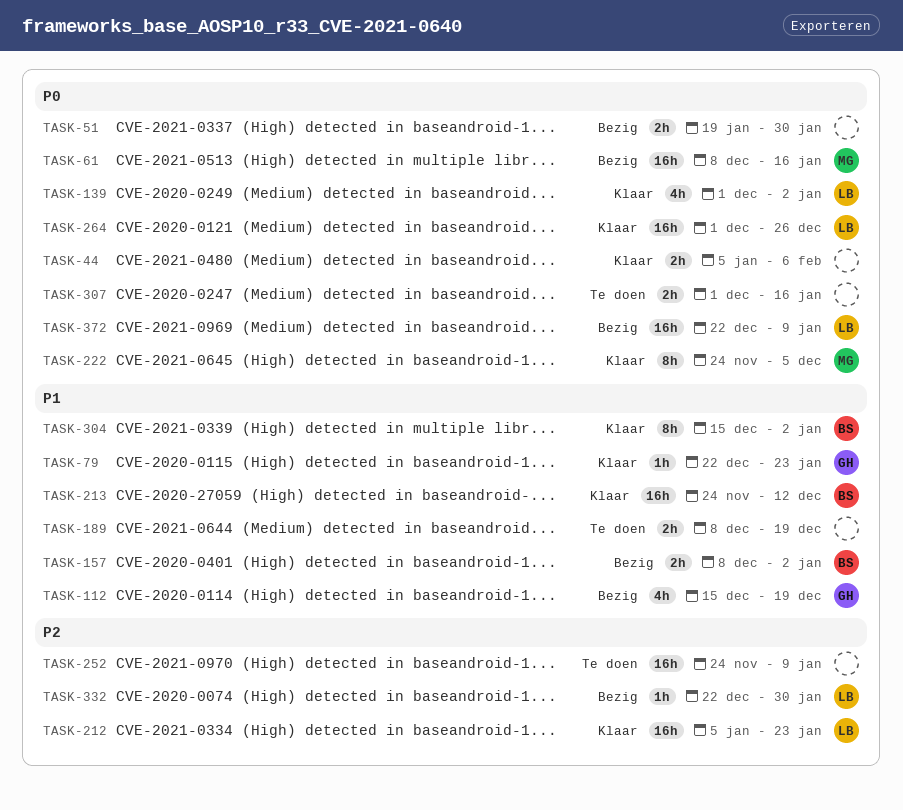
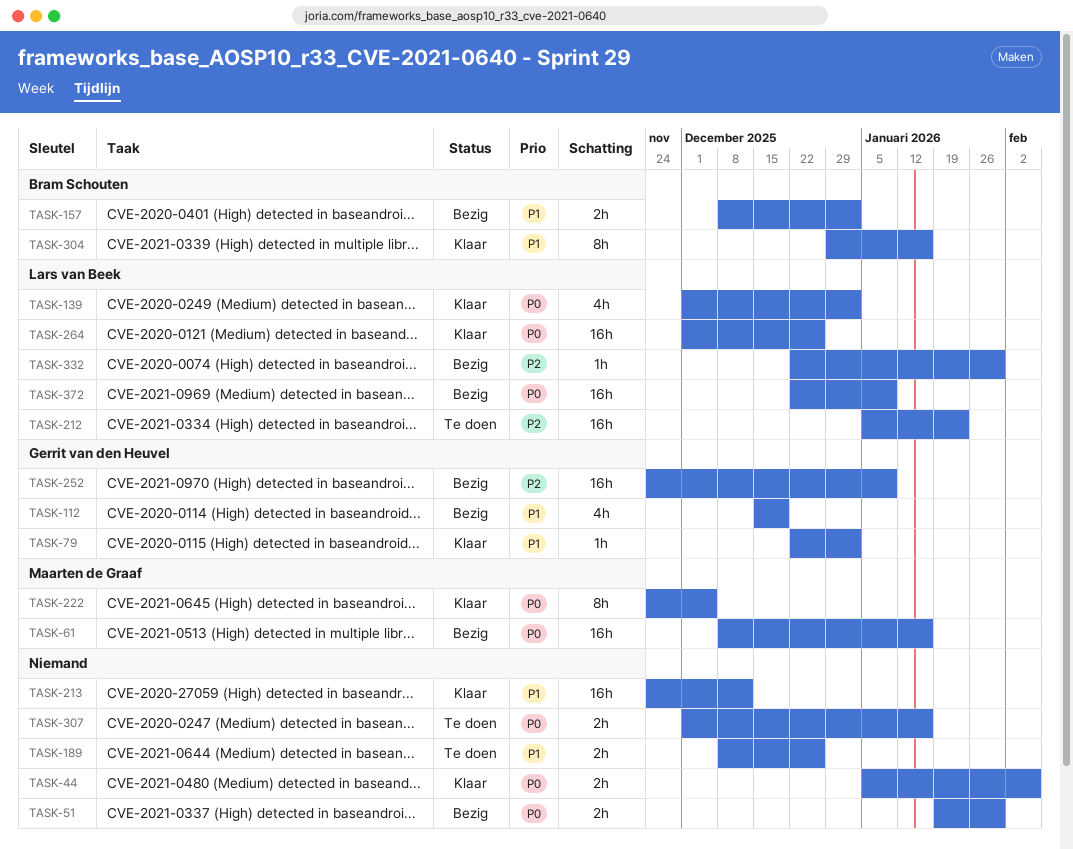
TASK-79, due: Jan 23 -> Jan 2
TASK-189, due: Dec 19 -> Dec 26
TASK-212, status: Klaar -> Te doen
TASK-213, owner: Bram Schouten -> none
TASK-252, status: Te doen -> Bezig
TASK-252, owner: none -> Gerrit van den Heuvel
TASK-304, start: Dec 15 -> Dec 29
TASK-304, due: Jan 2 -> Jan 16

